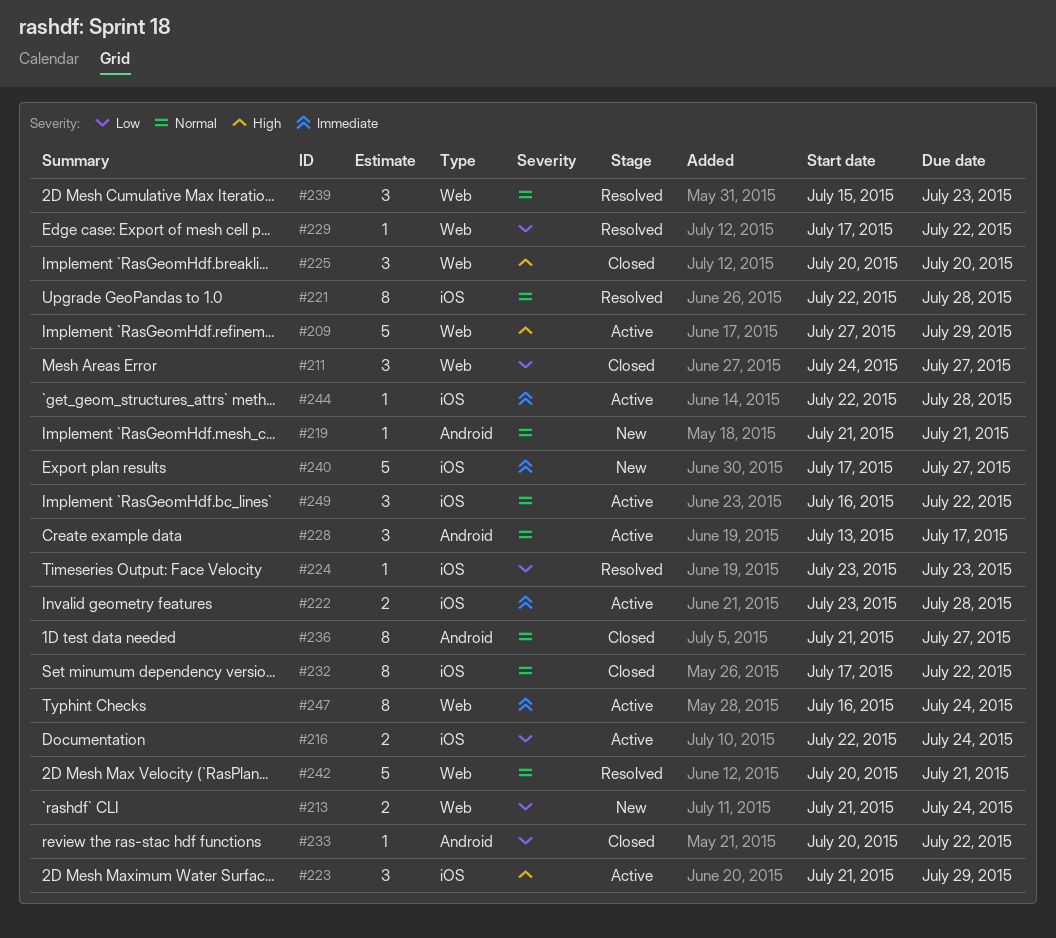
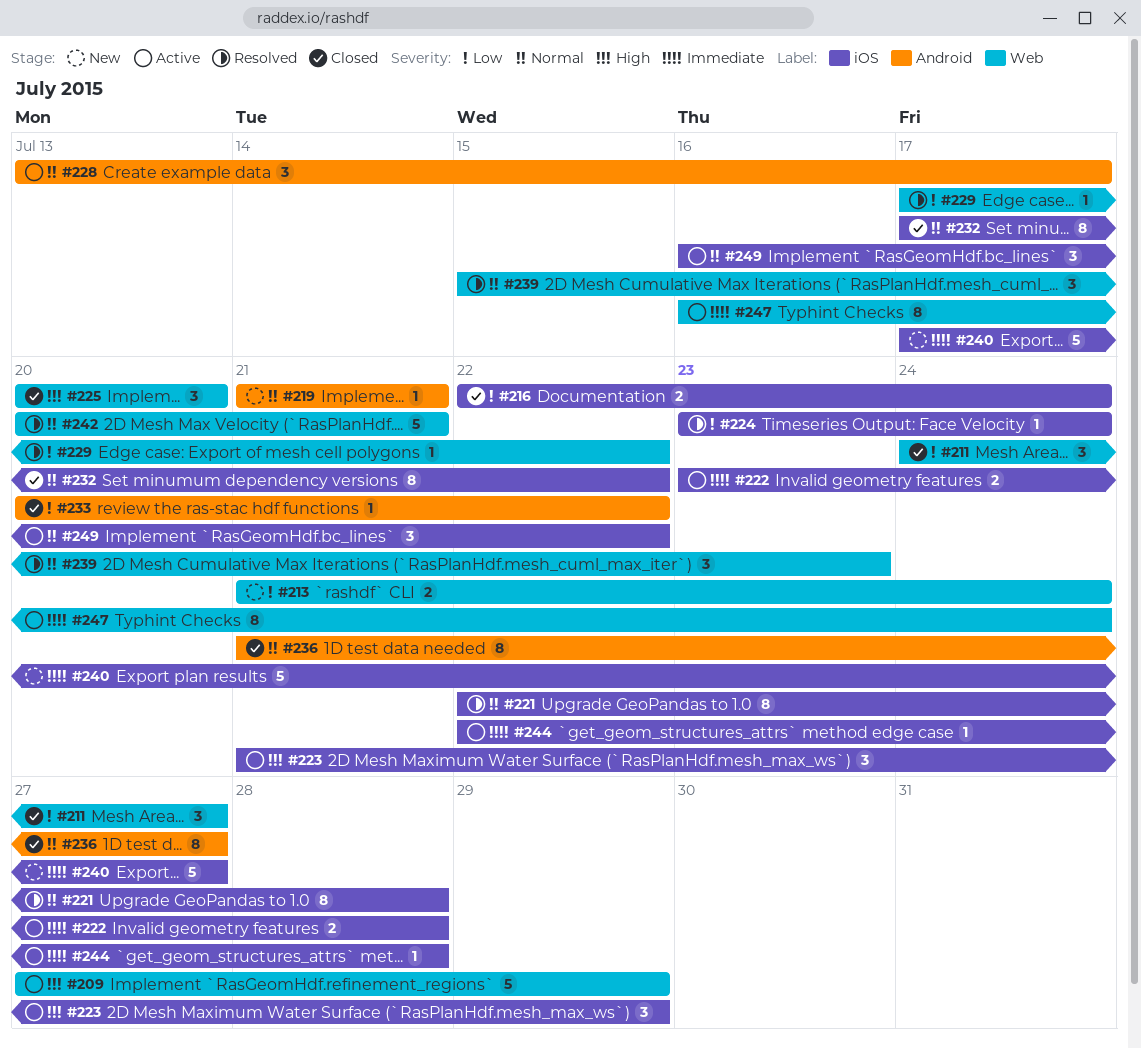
#216, status: Active -> Closed
#224, due: Jul 23 -> Jul 24

